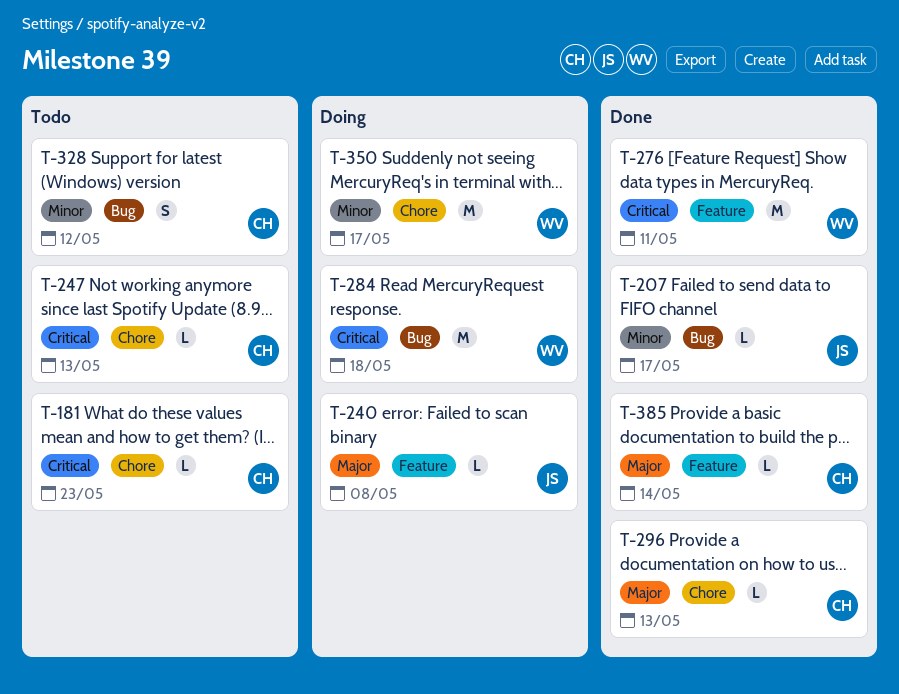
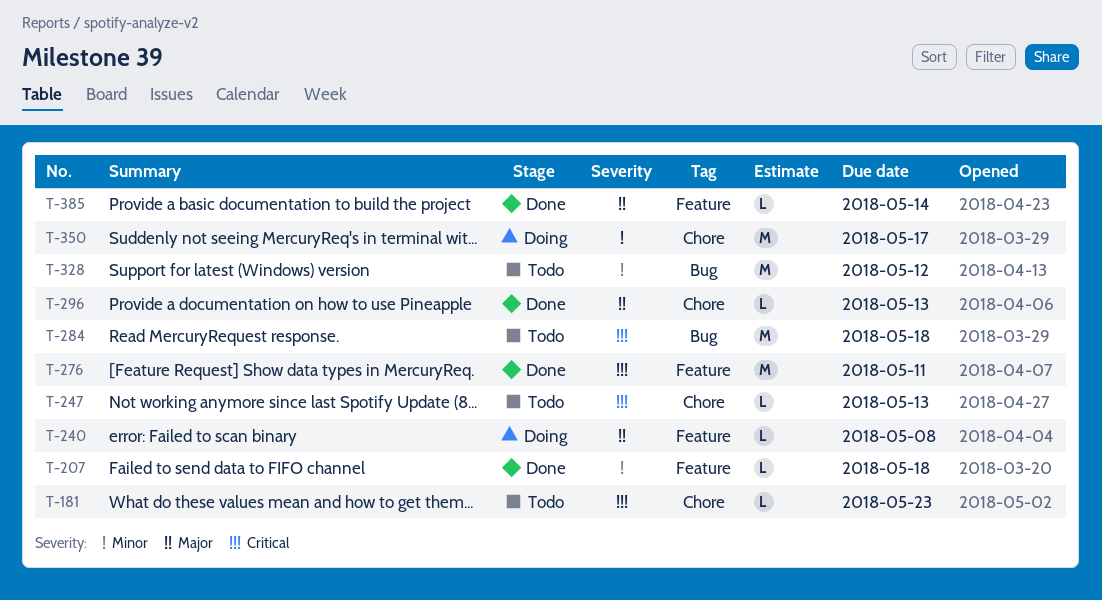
T-207, label: Bug -> Feature
T-207, due: May 17 -> May 18
T-284, status: Doing -> Todo
T-328, estimate: S -> M

